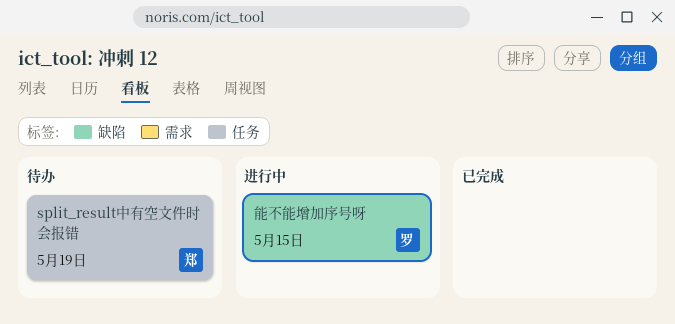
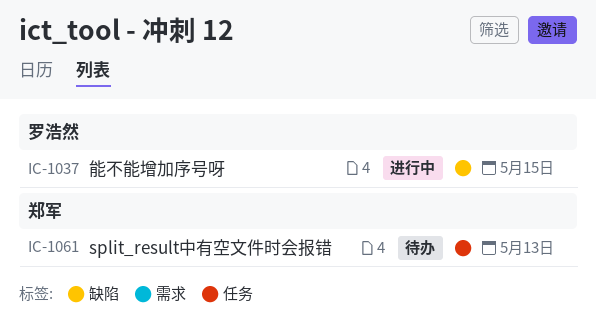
split_result中有空文件时会报错, due: May 19 -> May 13

